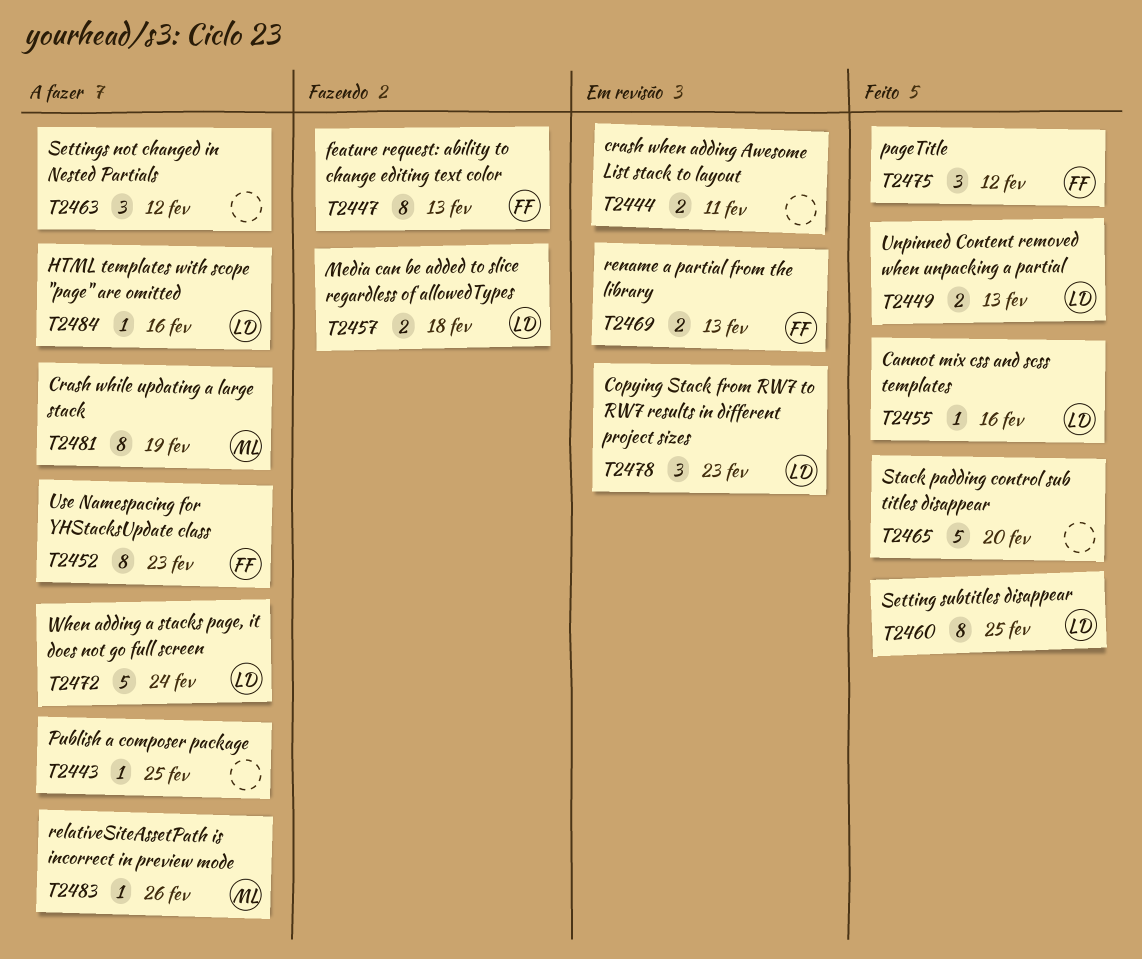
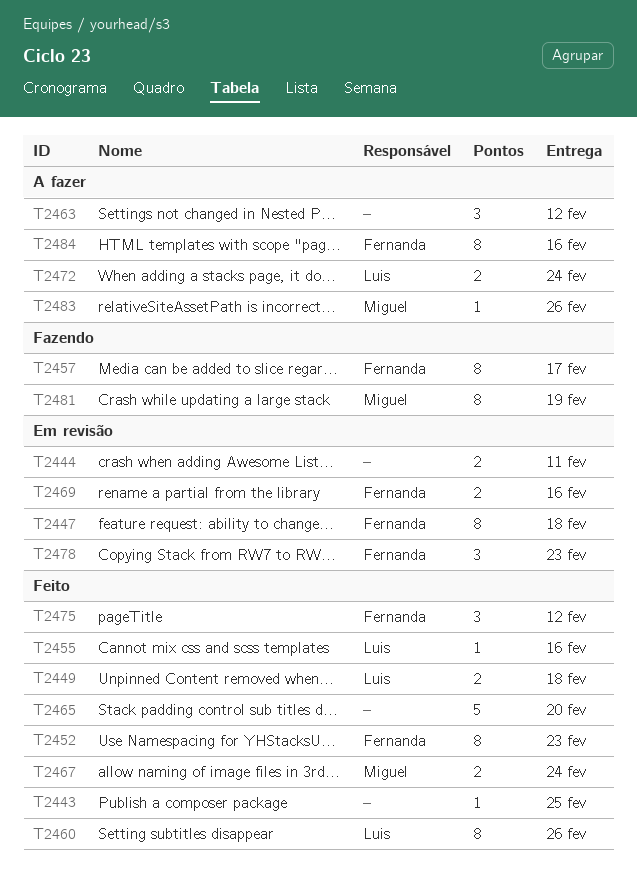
T2443, status: A fazer -> Feito
T2447, status: Fazendo -> Em revisão
T2447, due: Feb 13 -> Feb 18
T2449, due: Feb 13 -> Feb 18
T2452, status: A fazer -> Feito
T2457, owner: Luis -> Fernanda
T2457, estimate: 2 -> 8
T2457, due: Feb 18 -> Feb 17
T2460, due: Feb 25 -> Feb 26
T2467: none -> present
T2469, due: Feb 13 -> Feb 16
T2472, estimate: 5 -> 2
T2478, owner: Luis -> Fernanda
T2481, status: A fazer -> Fazendo
T2484, owner: Luis -> Fernanda
T2484, estimate: 1 -> 8

